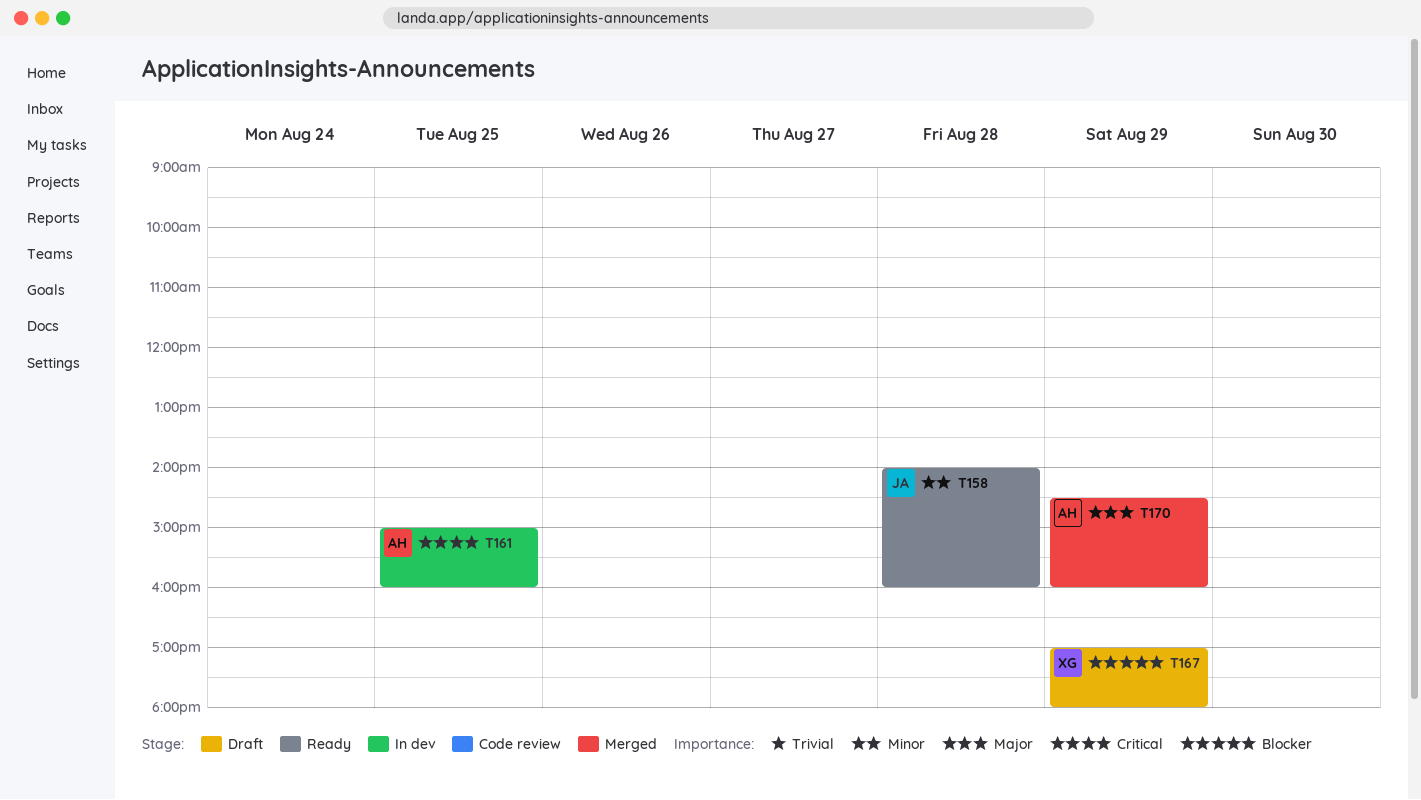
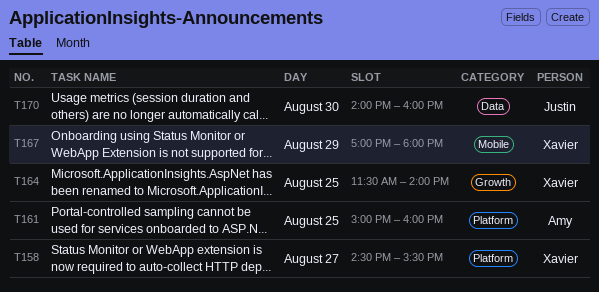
T158, owner: Justin -> Xavier
T158, day: Aug 28 -> Aug 27
T158, begins: 14:00 -> 14:30
T158, ends: 16:00 -> 15:30
T164: none -> present
T170, owner: Amy -> Justin
T170, day: Aug 29 -> Aug 30
T170, begins: 14:30 -> 14:00

